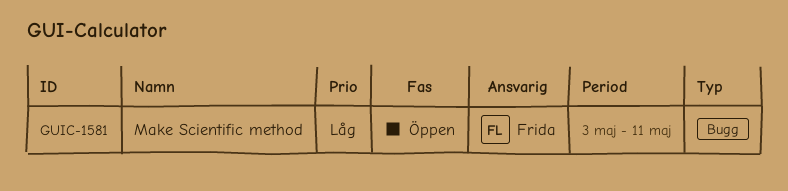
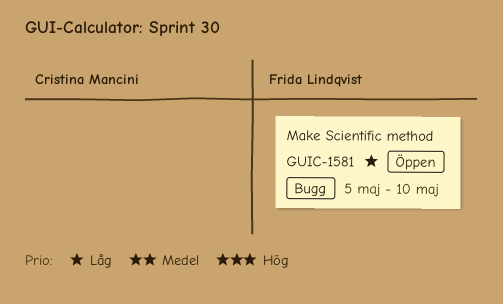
GUIC-1581, start: May 3 -> May 5
GUIC-1581, due: May 11 -> May 10

